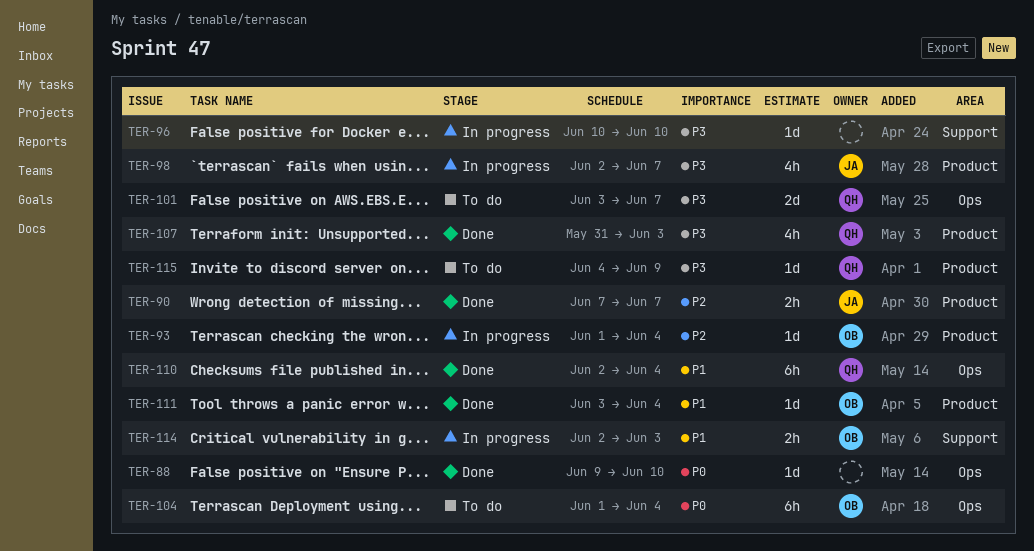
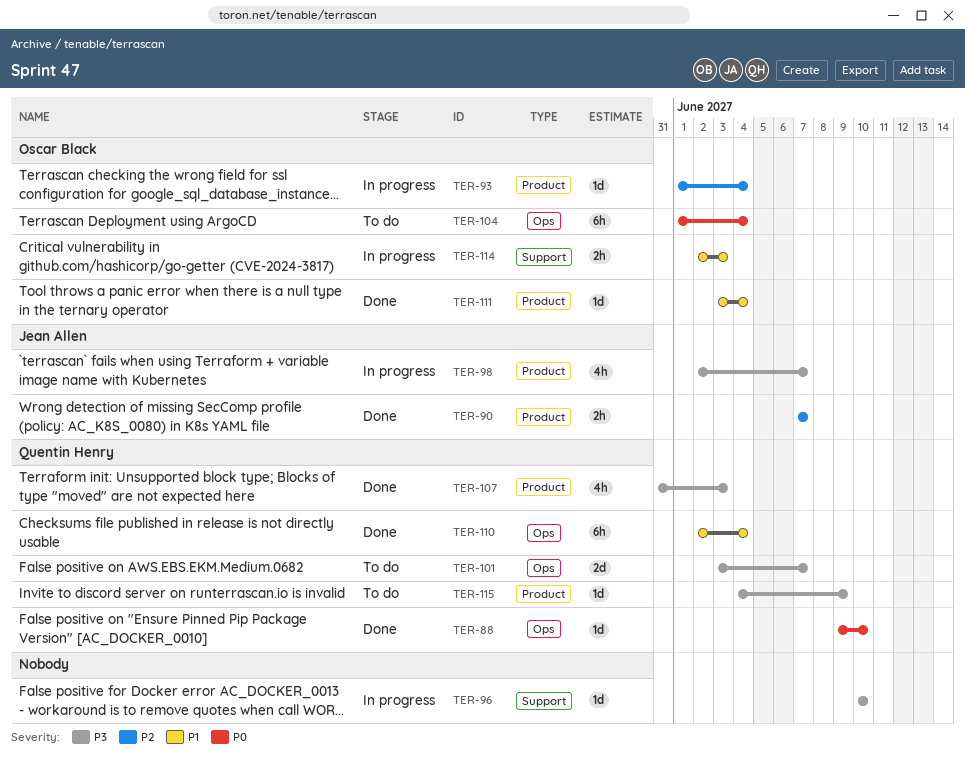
TER-88, owner: none -> Quentin Henry

